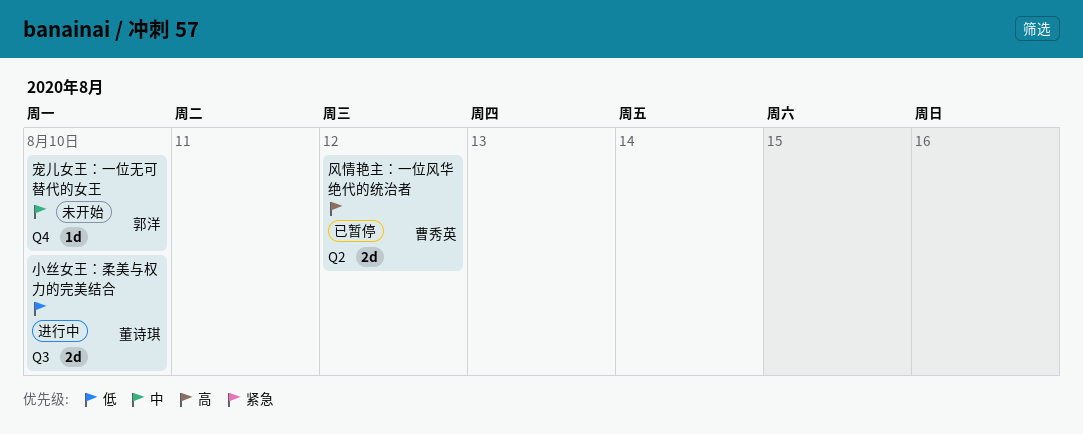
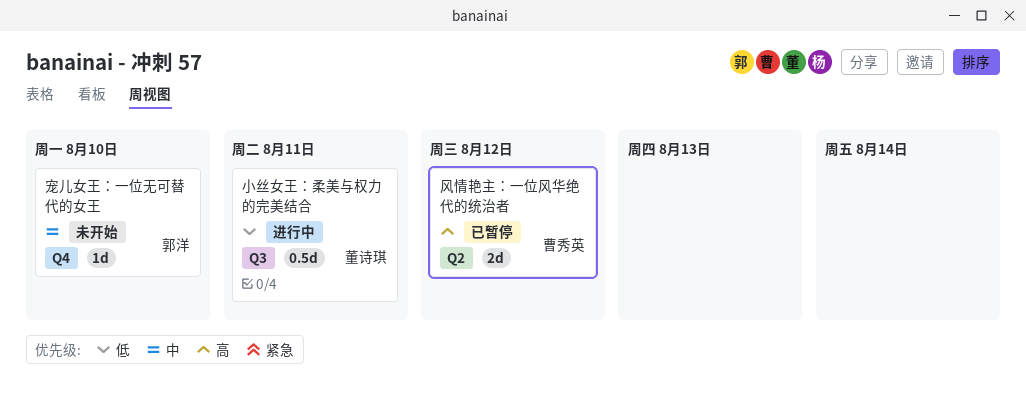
小丝女王：柔美与权力的完美结合, estimate: 2d -> 0.5d
小丝女王：柔美与权力的完美结合, due: Aug 10 -> Aug 11

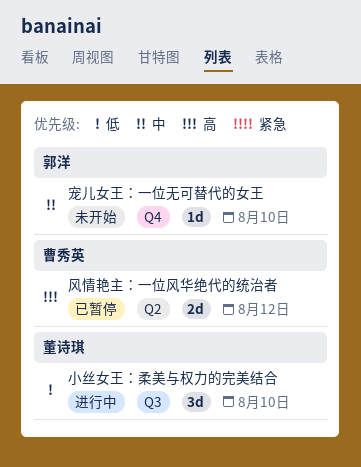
小丝女王：柔美与权力的完美结合, estimate: 0.5d -> 3d
小丝女王：柔美与权力的完美结合, due: Aug 11 -> Aug 10

